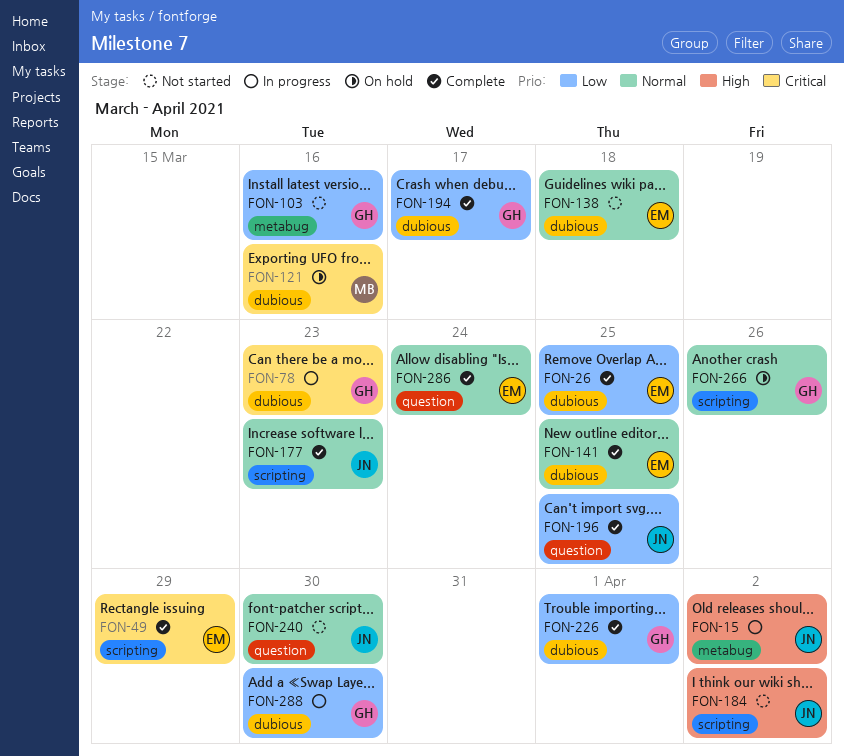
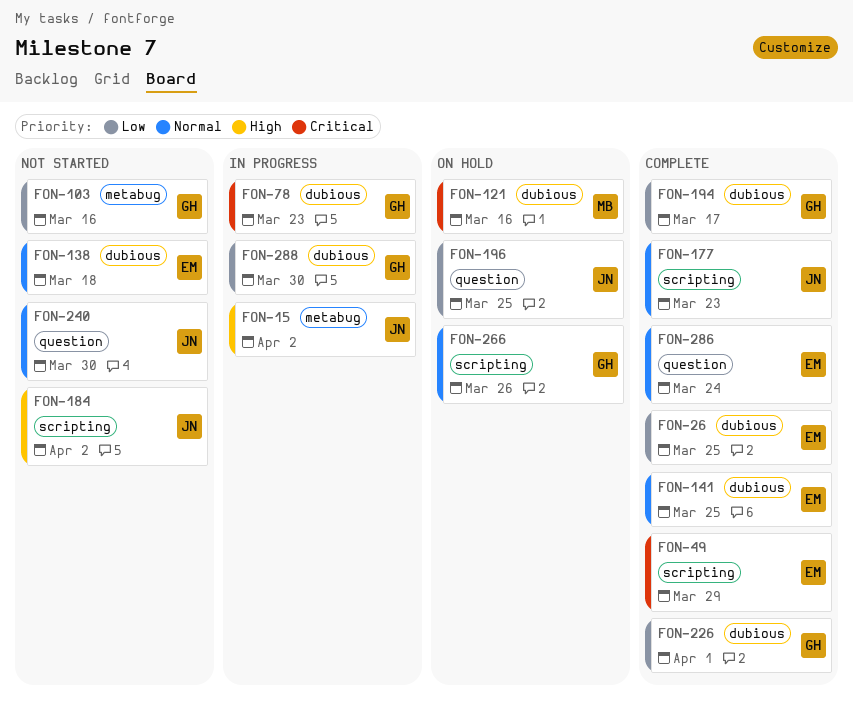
FON-196, status: Complete -> On hold

